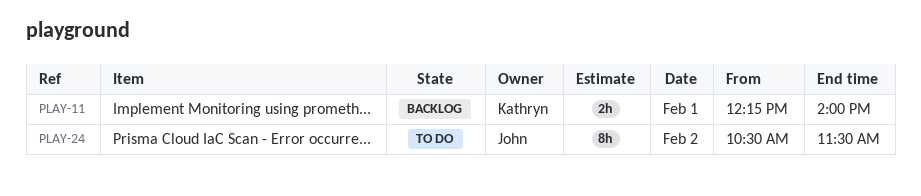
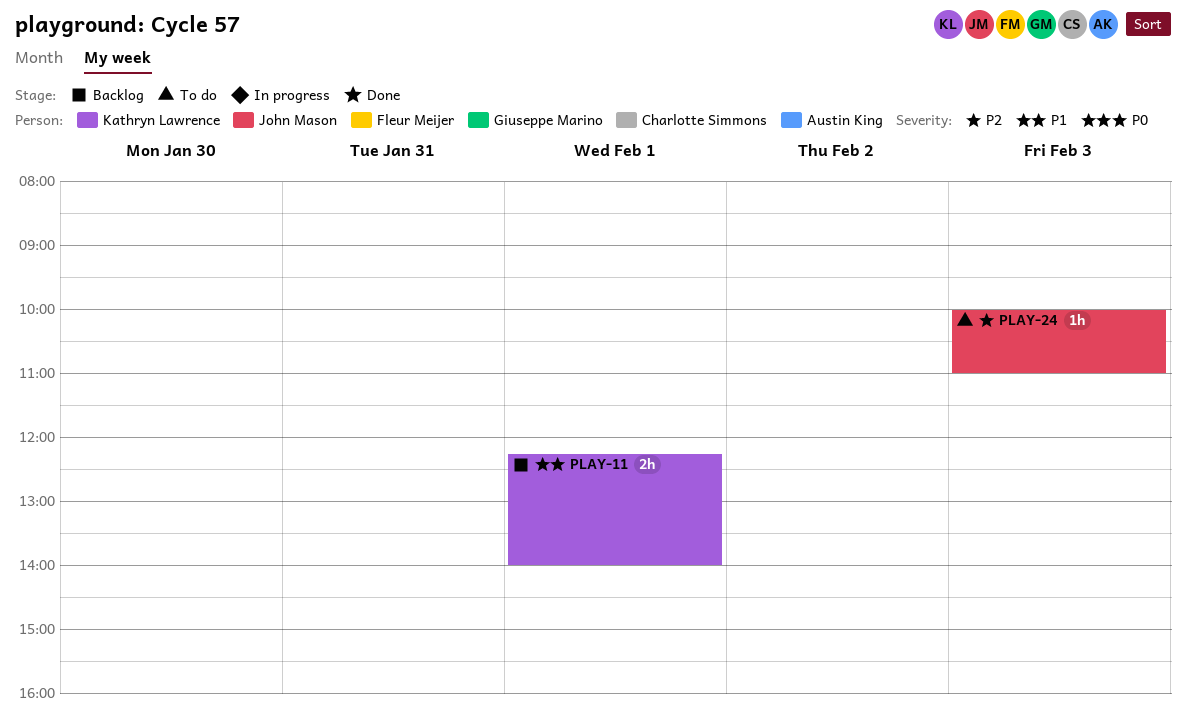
PLAY-24, estimate: 8h -> 1h
PLAY-24, day: Feb 2 -> Feb 3
PLAY-24, begins: 10:30 -> 10:00
PLAY-24, ends: 11:30 -> 11:00

